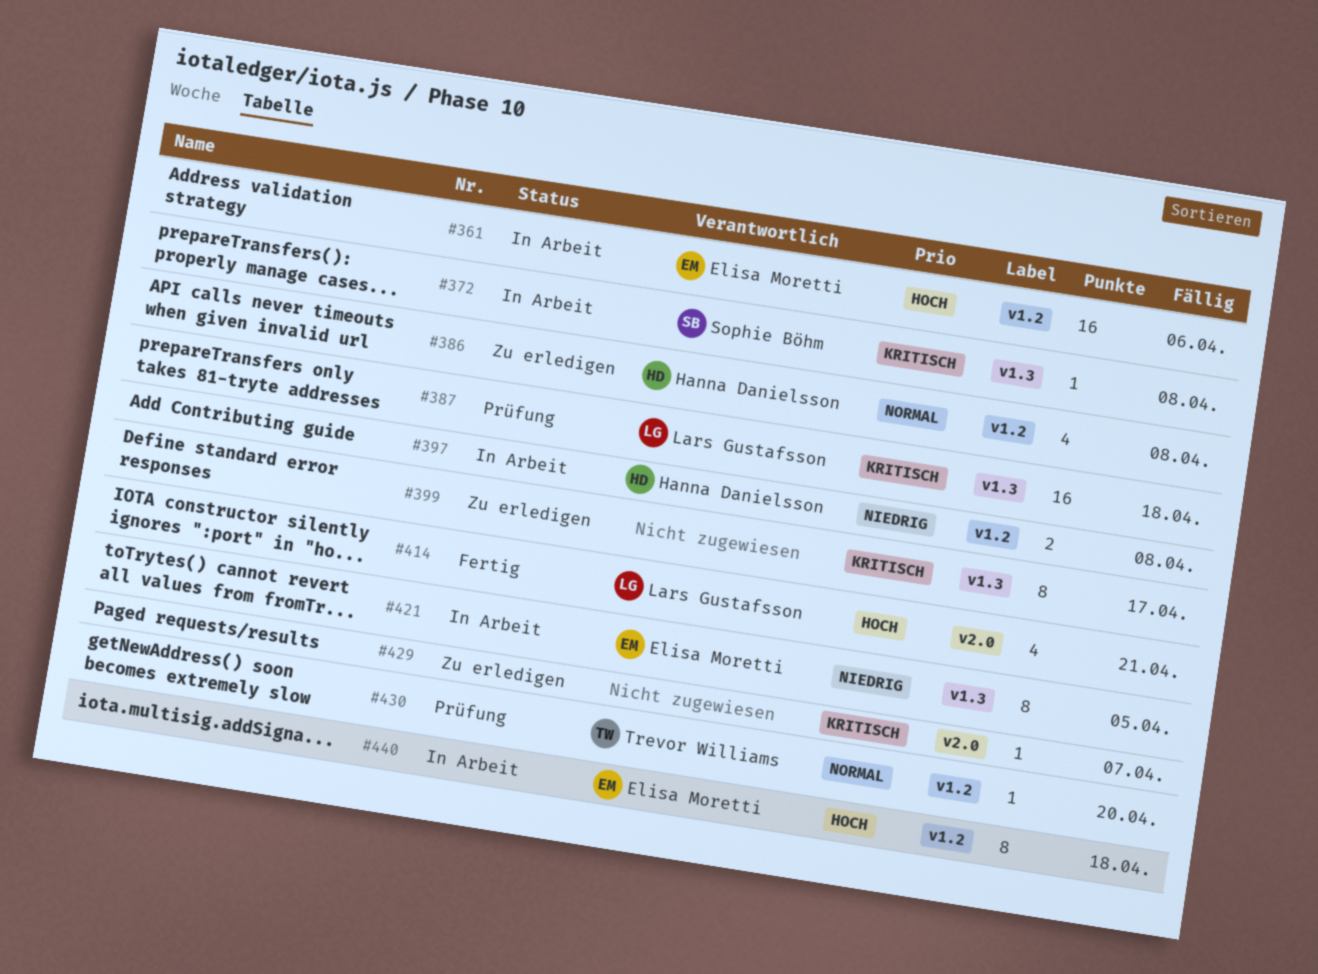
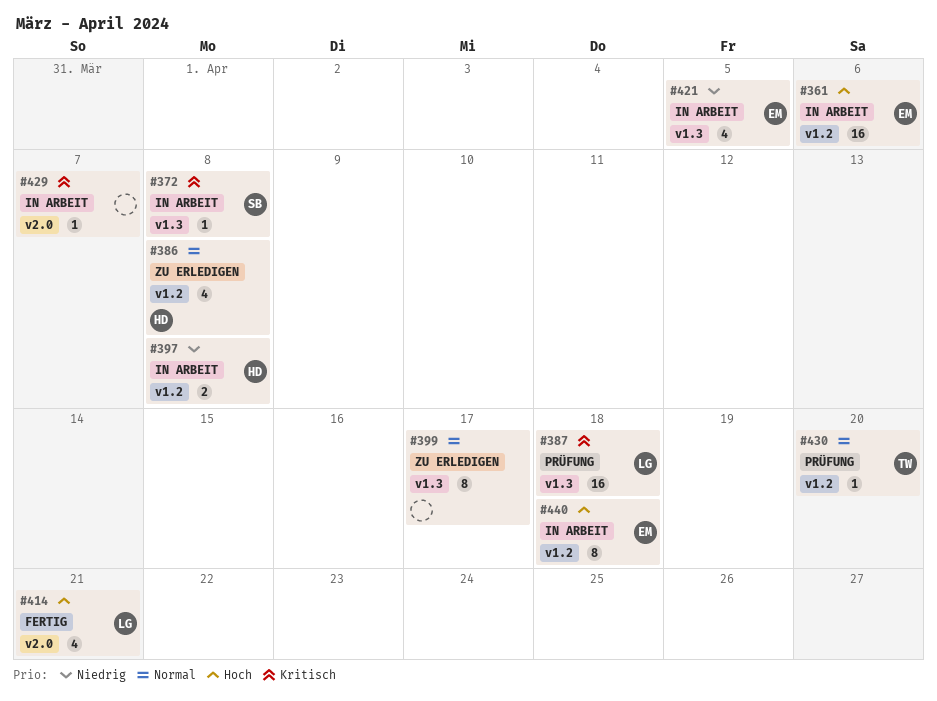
#399, priority: Kritisch -> Normal
#421, estimate: 8 -> 4
#429, status: Zu erledigen -> In Arbeit

